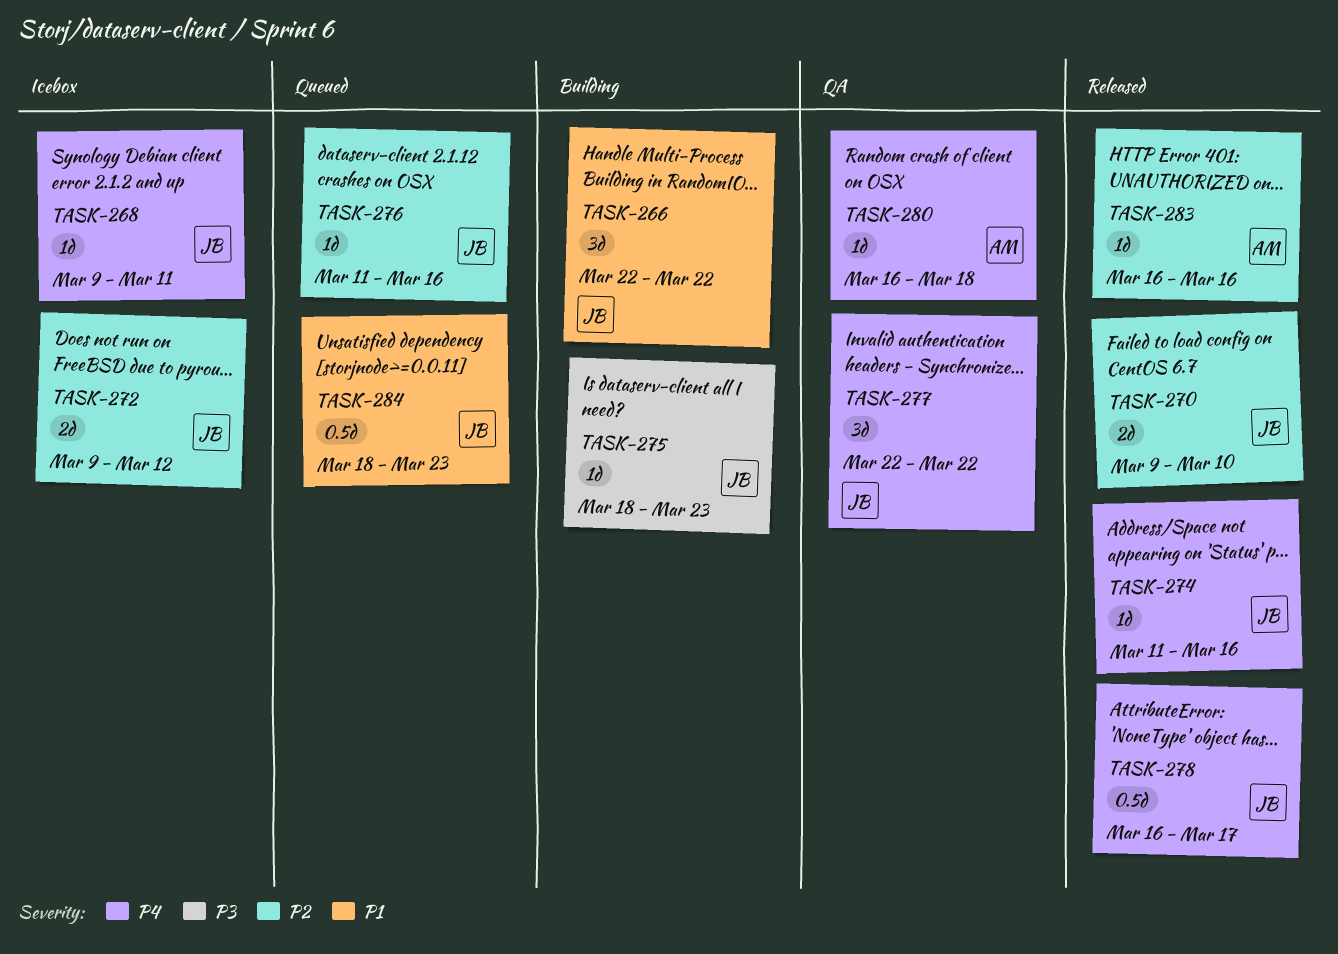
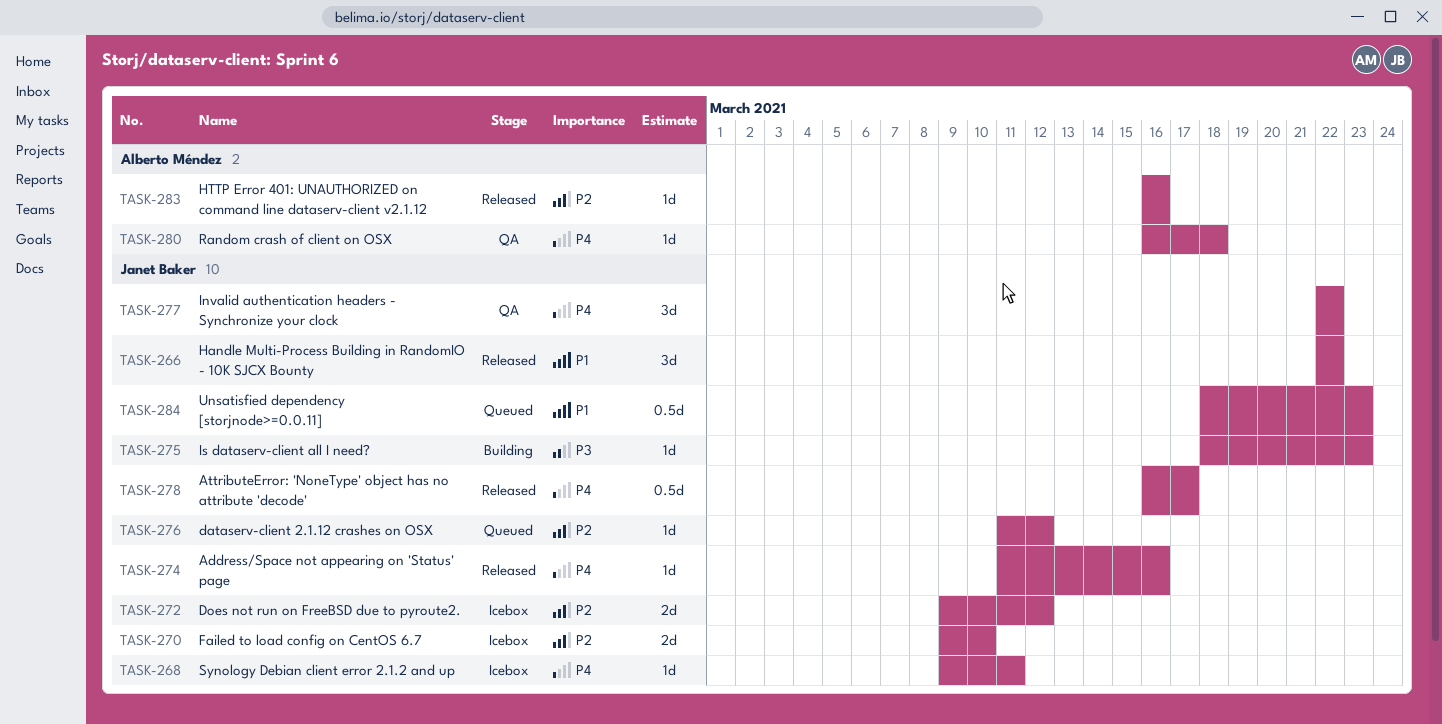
TASK-266, status: Building -> Released
TASK-270, status: Released -> Icebox
TASK-276, due: Mar 16 -> Mar 12

